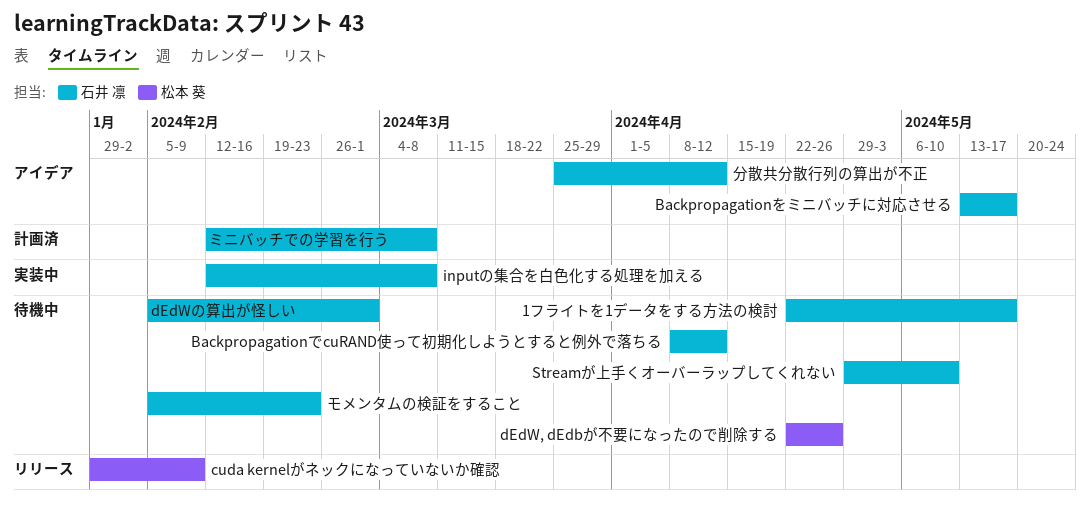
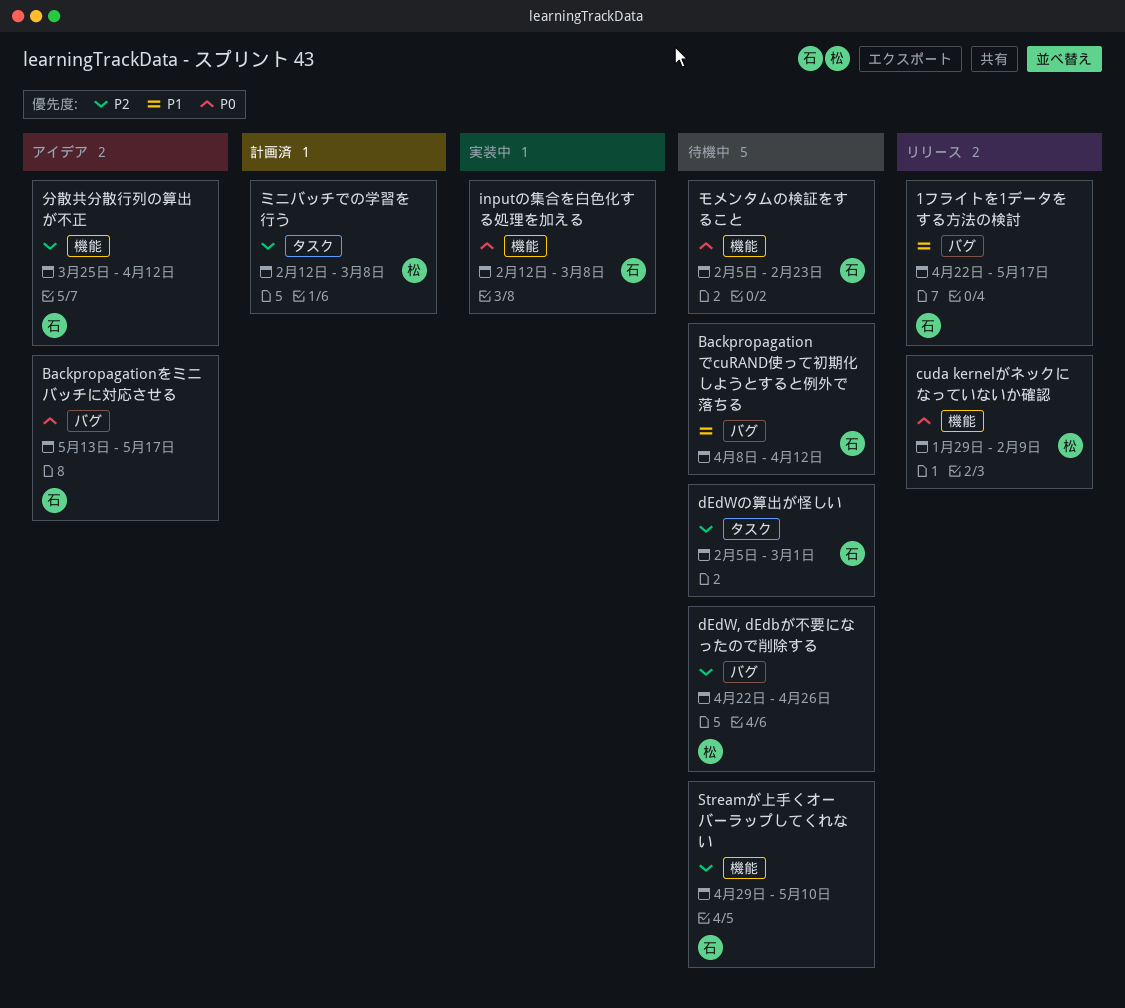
1フライトを1データをする方法の検討, status: 待機中 -> リリース
ミニバッチでの学習を行う, owner: 石井 凛 -> 松本 葵

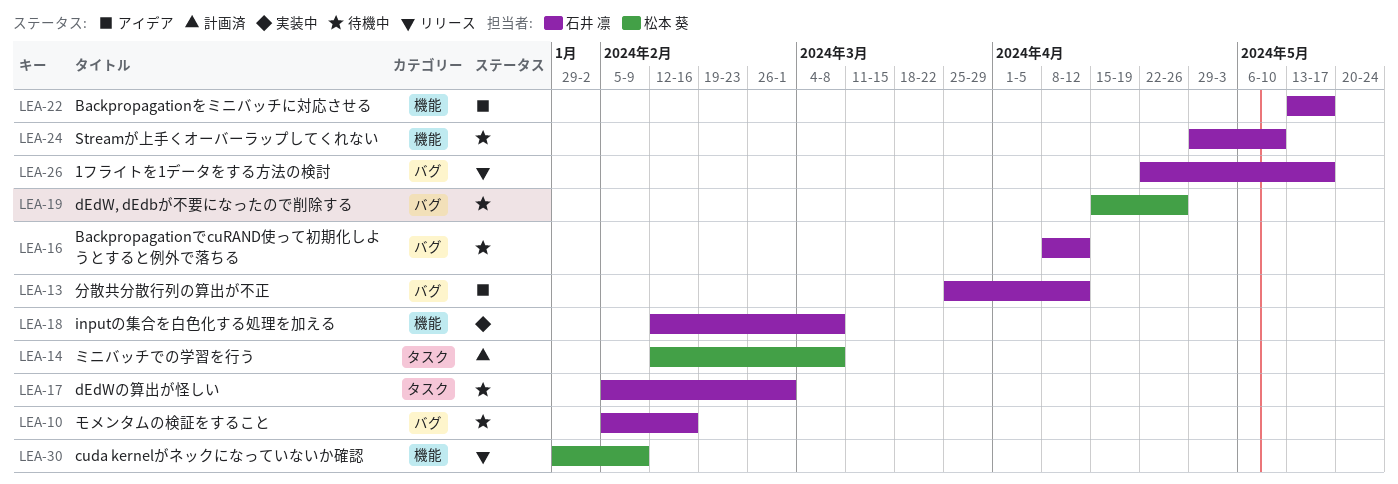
Backpropagationをミニバッチに対応させる, label: バグ -> 機能
dEdW, dEdbが不要になったので削除する, start: Apr 22 -> Apr 15
モメンタムの検証をすること, label: 機能 -> バグ
モメンタムの検証をすること, due: Feb 23 -> Feb 16
分散共分散行列の算出が不正, label: 機能 -> バグ

